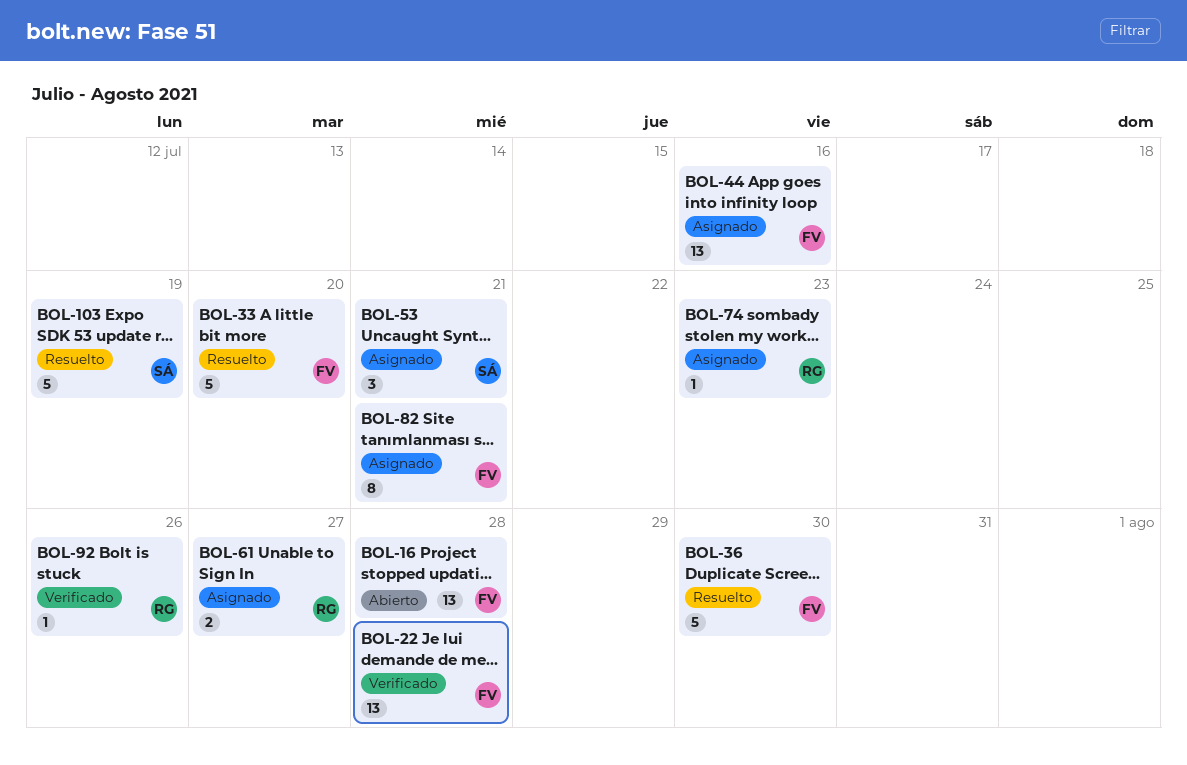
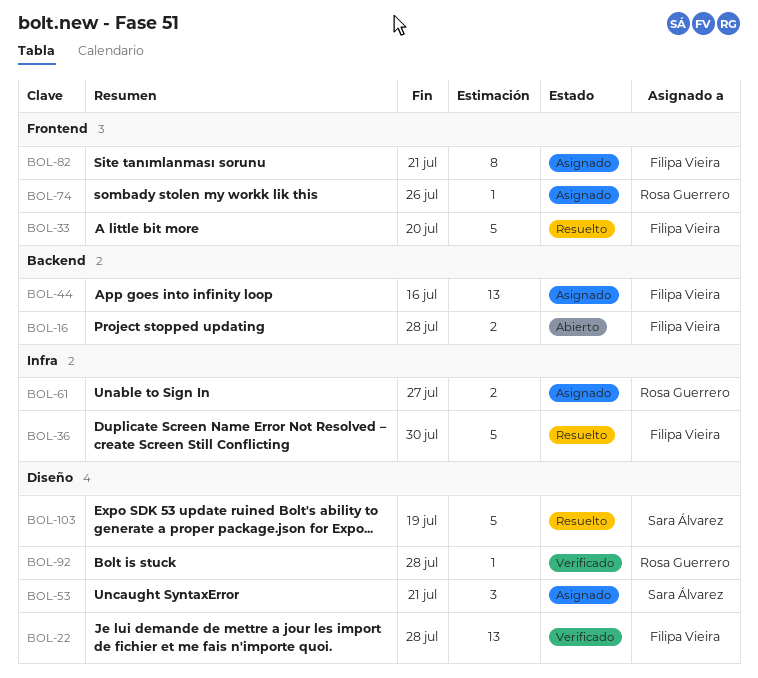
BOL-16, estimate: 13 -> 2
BOL-74, due: Jul 23 -> Jul 26
BOL-92, due: Jul 26 -> Jul 28

